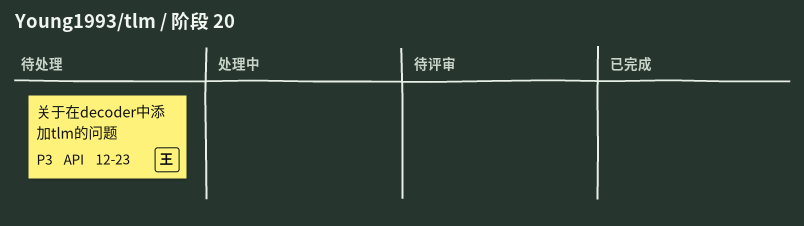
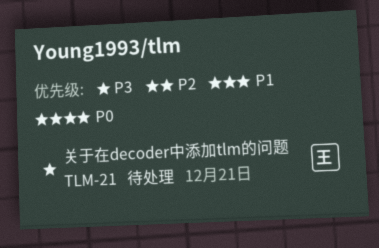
关于在decoder中添加tlm的问题, due: Dec 23 -> Dec 21

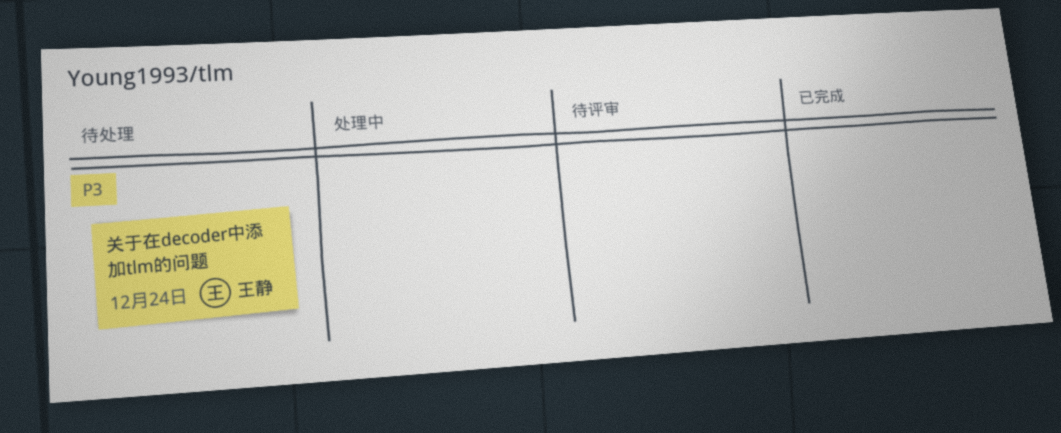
关于在decoder中添加tlm的问题, due: Dec 21 -> Dec 24

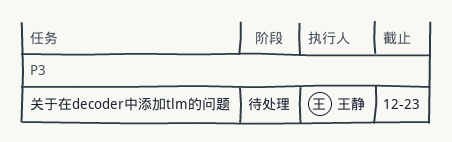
关于在decoder中添加tlm的问题, due: Dec 24 -> Dec 23

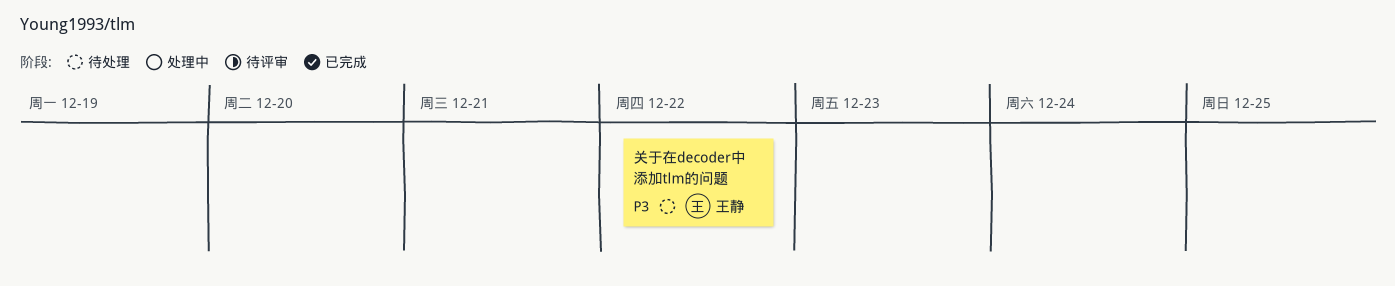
关于在decoder中添加tlm的问题, due: Dec 23 -> Dec 22

